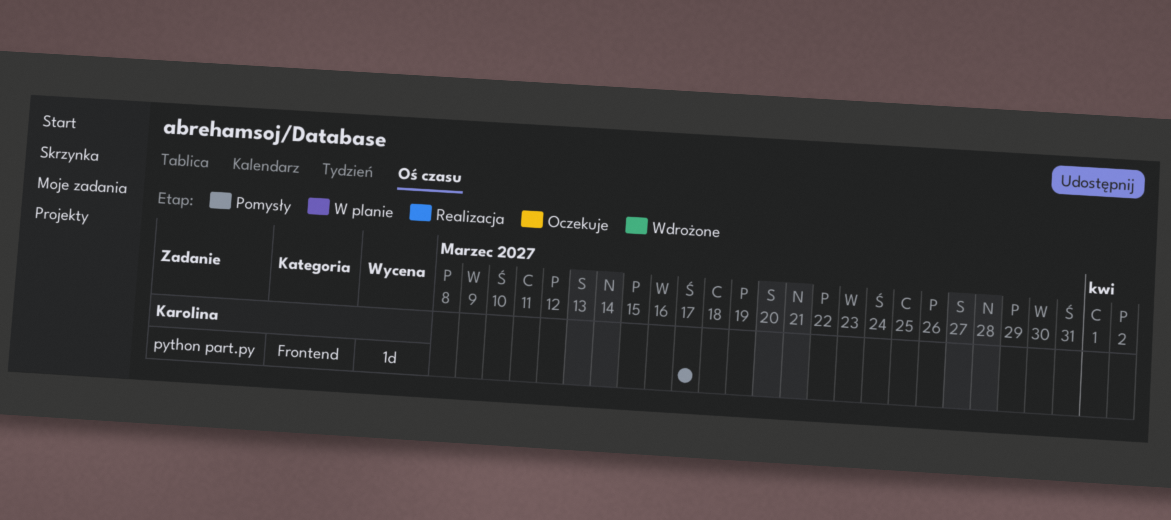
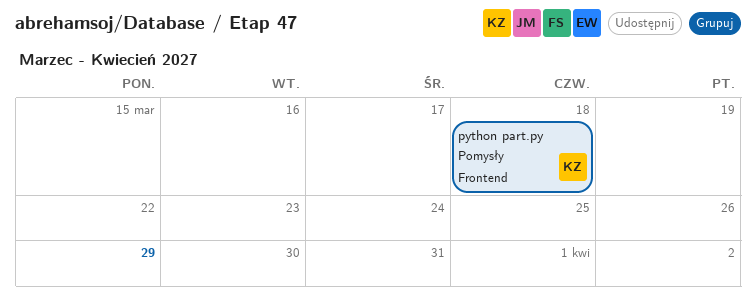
python part.py, due: Mar 17 -> Mar 18

